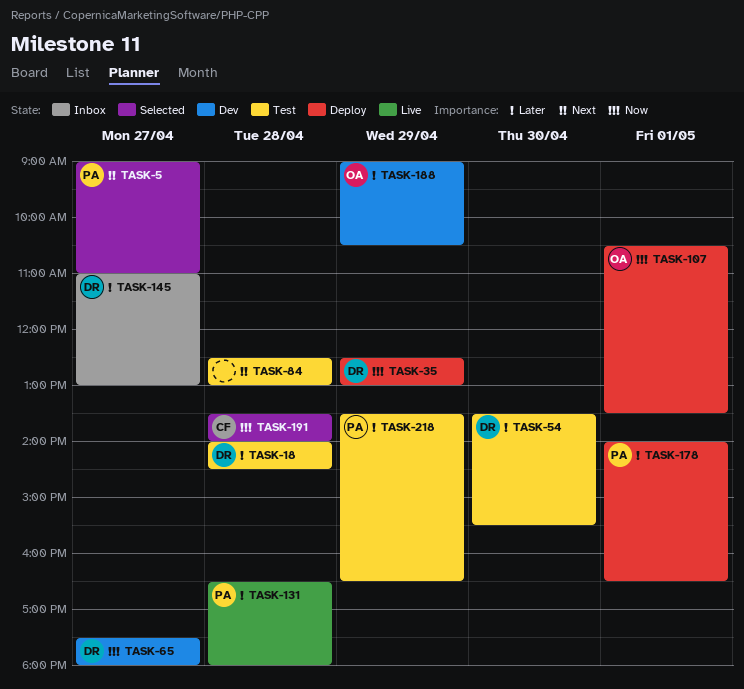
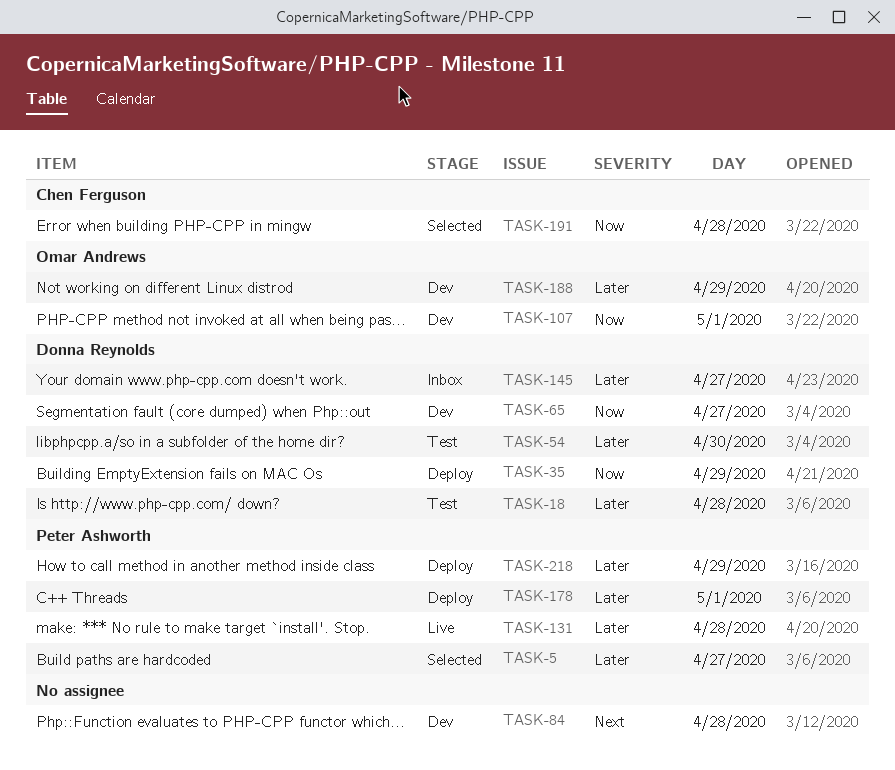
TASK-5, priority: Next -> Later
TASK-84, status: Test -> Dev
TASK-107, status: Deploy -> Dev
TASK-218, status: Test -> Deploy

